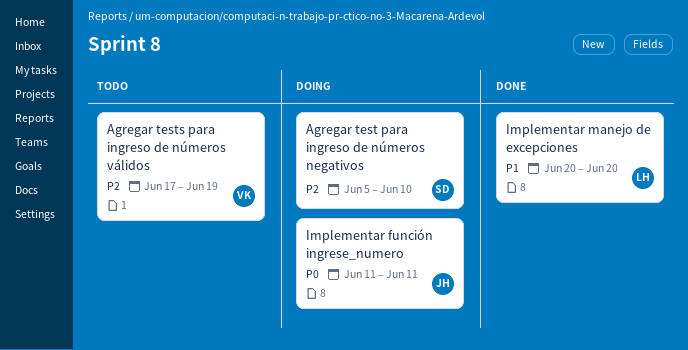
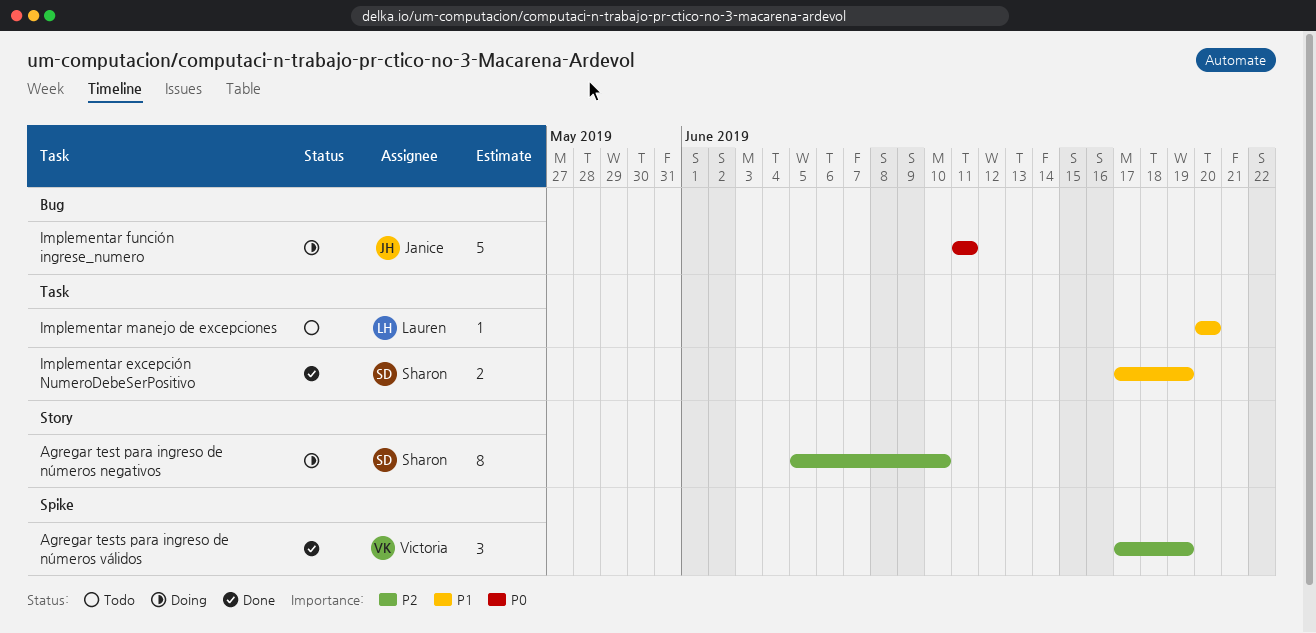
Agregar tests para ingreso de números válidos, status: Todo -> Done
Implementar excepción NumeroDebeSerPositivo: none -> present
Implementar manejo de excepciones, status: Done -> Todo

